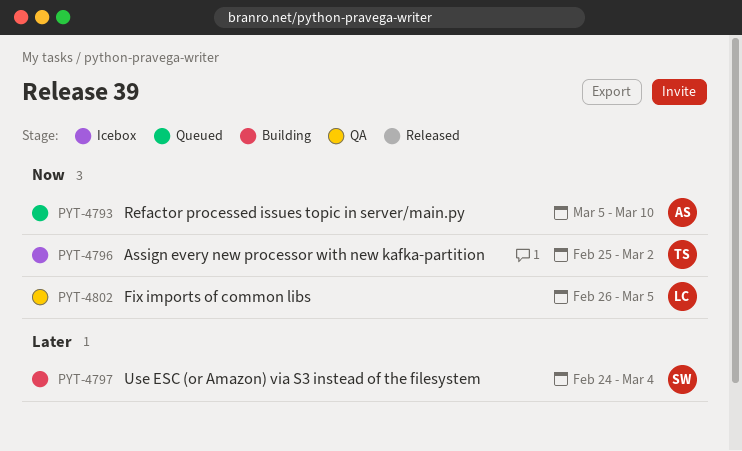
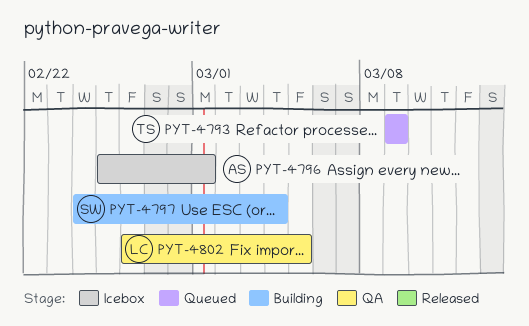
PYT-4793, owner: AS -> TS
PYT-4793, start: Mar 5 -> Mar 9
PYT-4793, due: Mar 10 -> Mar 9
PYT-4796, owner: TS -> AS
PYT-4796, due: Mar 2 -> Mar 1

